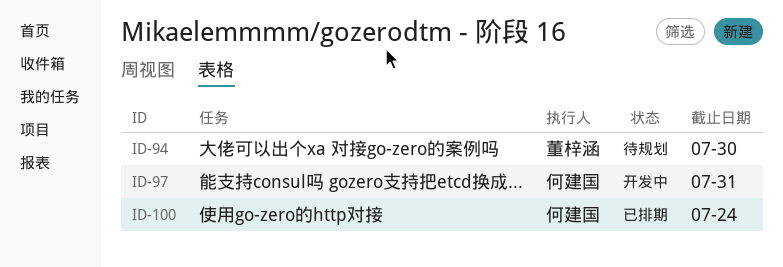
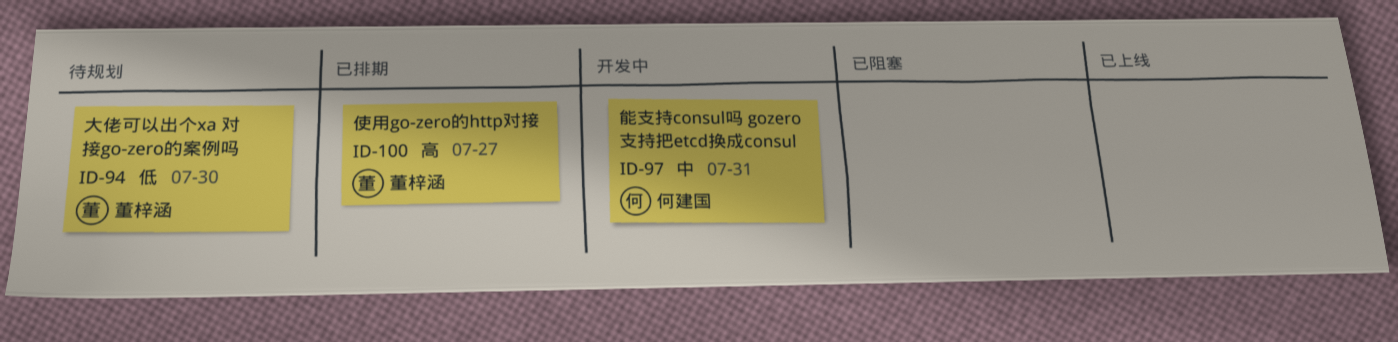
ID-100, owner: 何建国 -> 董梓涵
ID-100, due: Jul 24 -> Jul 27

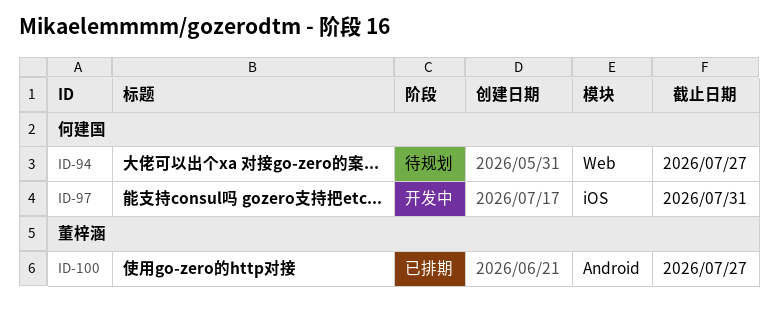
ID-94, owner: 董梓涵 -> 何建国
ID-94, due: Jul 30 -> Jul 27

